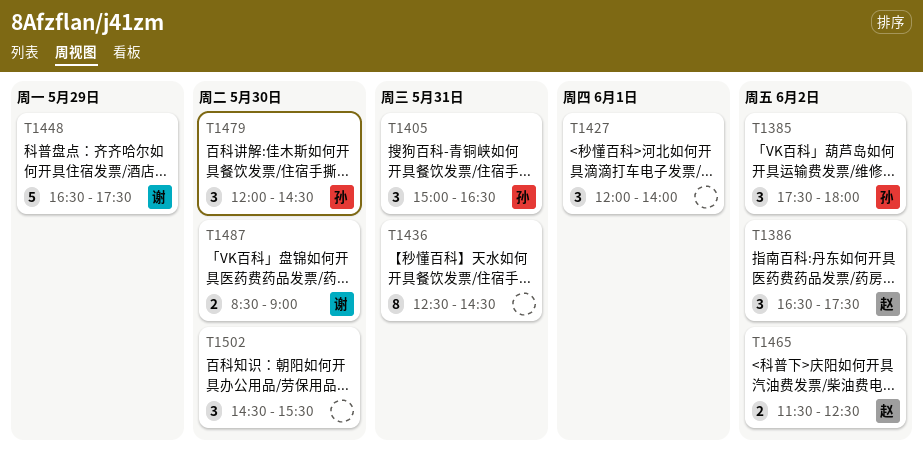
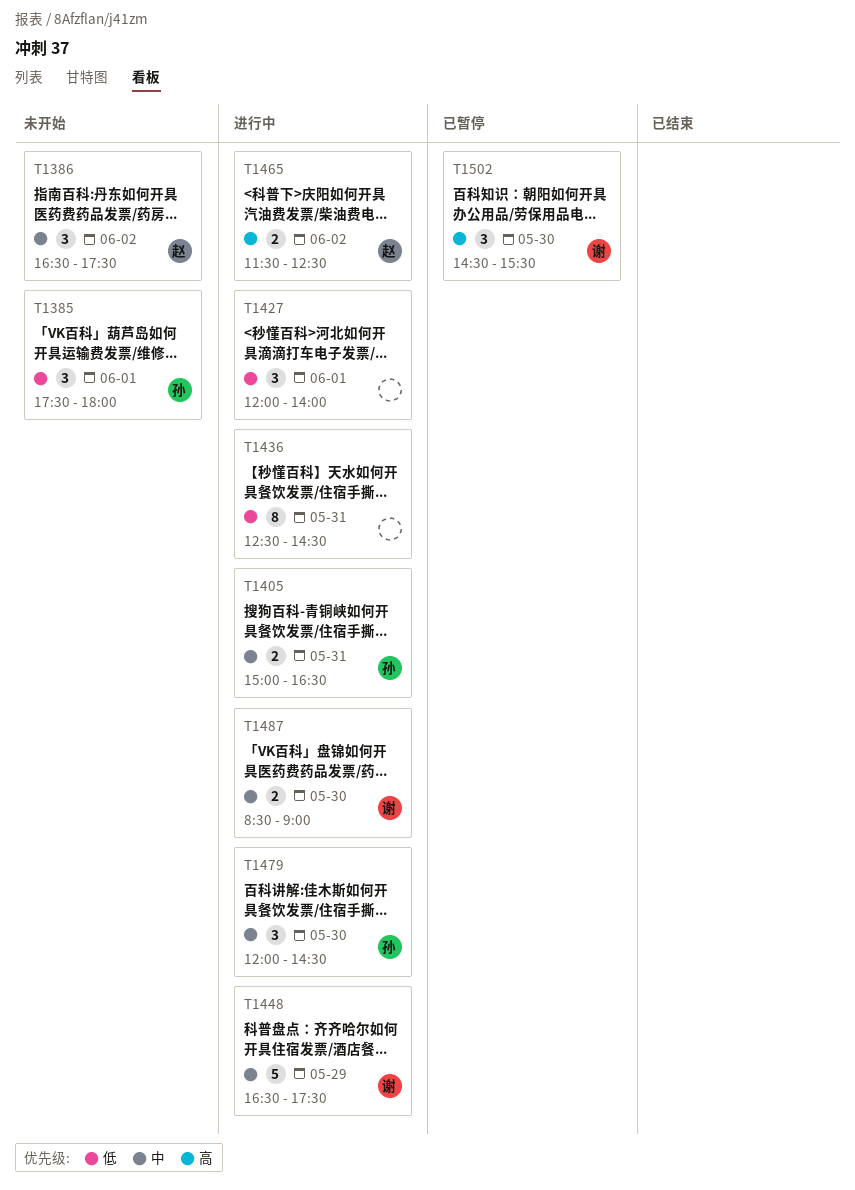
T1385, day: Jun 2 -> Jun 1
T1405, estimate: 3 -> 2
T1502, owner: none -> 谢

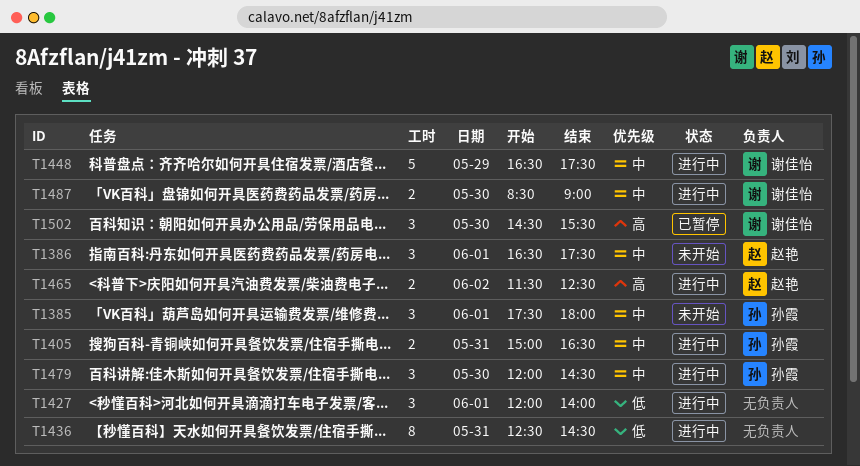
T1385, priority: 低 -> 中
T1386, day: Jun 2 -> Jun 1

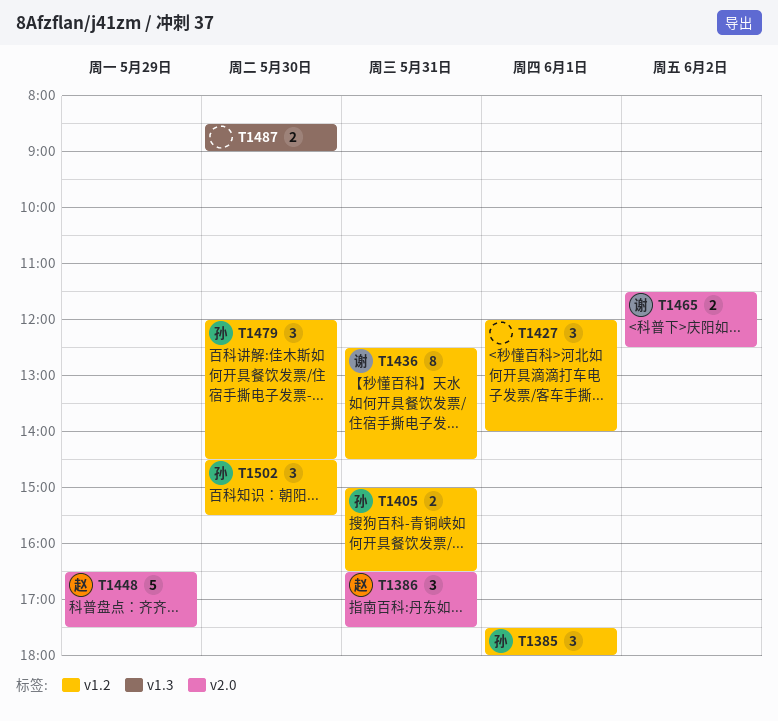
T1386, day: Jun 1 -> May 31
T1436, owner: none -> 谢佳怡
T1448, owner: 谢佳怡 -> 赵艳
T1465, owner: 赵艳 -> 谢佳怡
T1487, owner: 谢佳怡 -> none
T1502, owner: 谢佳怡 -> 孙霞

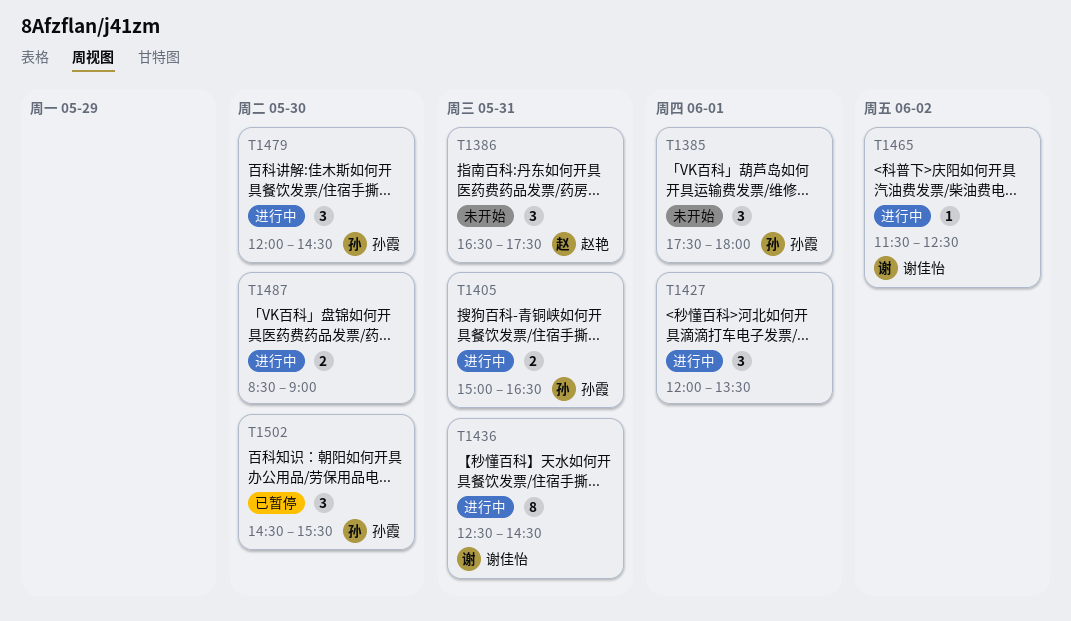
T1427, ends: 14:00 -> 13:30
T1448: present -> none
T1465, estimate: 2 -> 1

